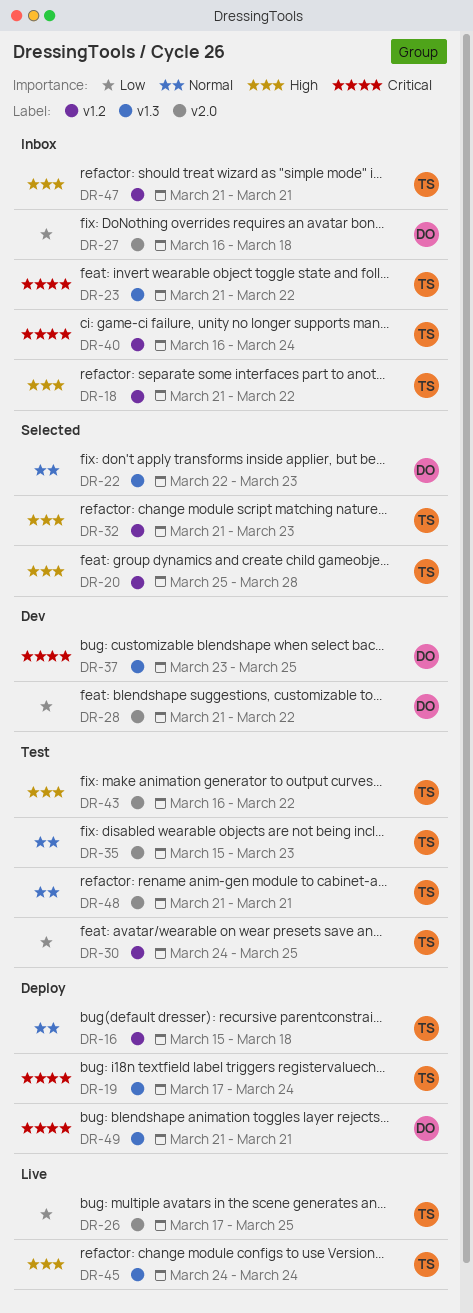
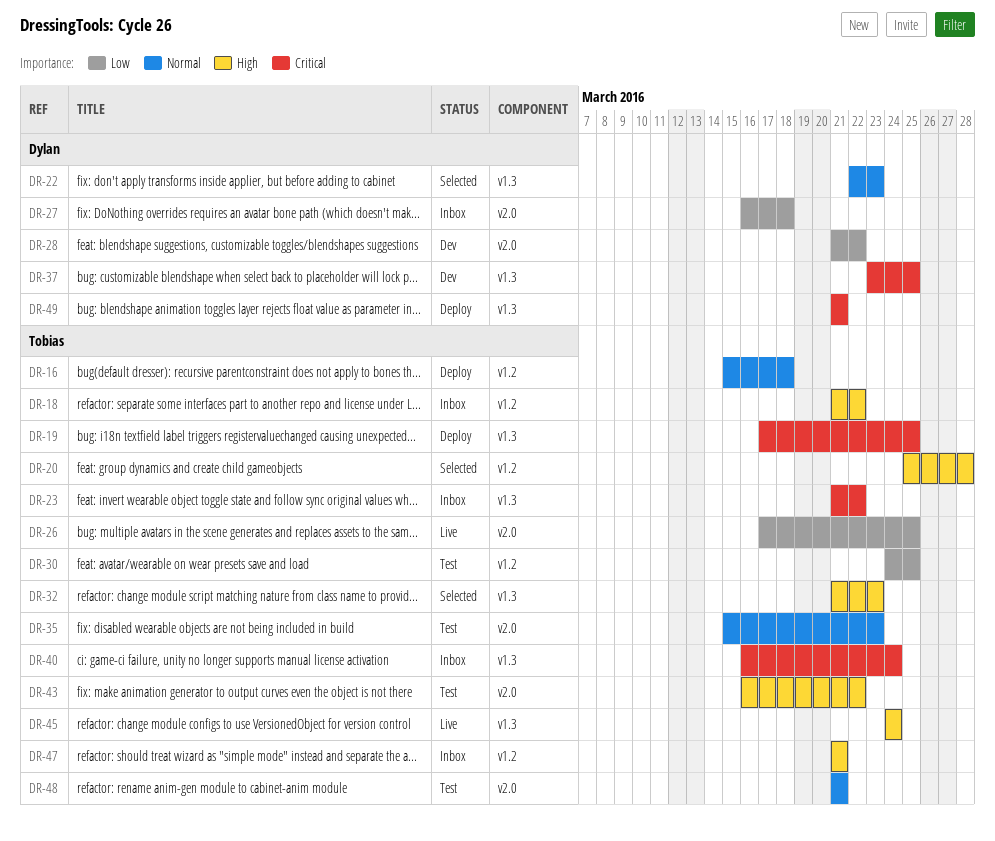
DR-19, due: Mar 24 -> Mar 25
DR-32, label: v1.2 -> v1.3
DR-40, label: v1.2 -> v1.3

